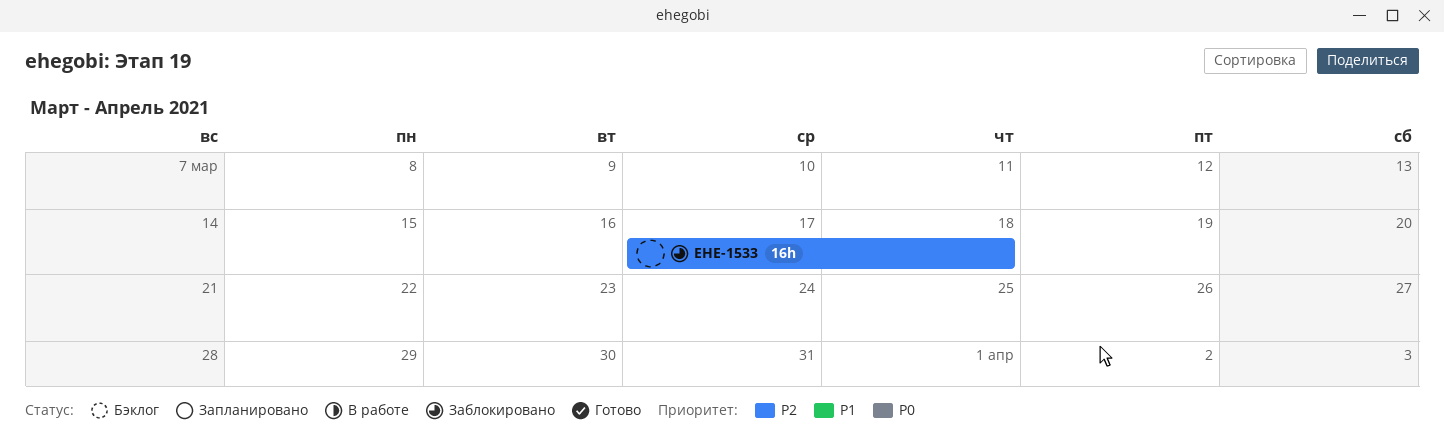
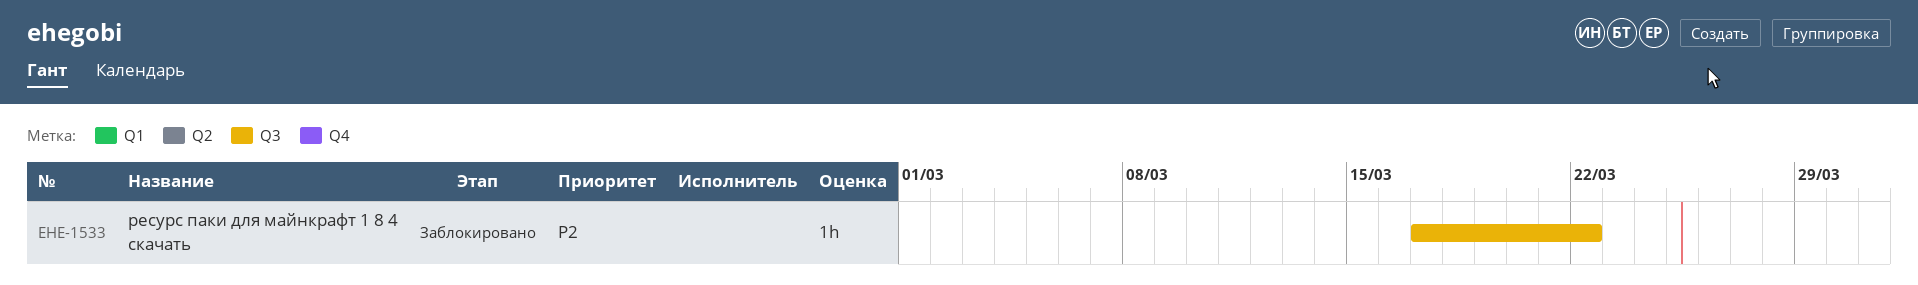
EHE-1533, estimate: 16h -> 1h
EHE-1533, due: Mar 18 -> Mar 22

